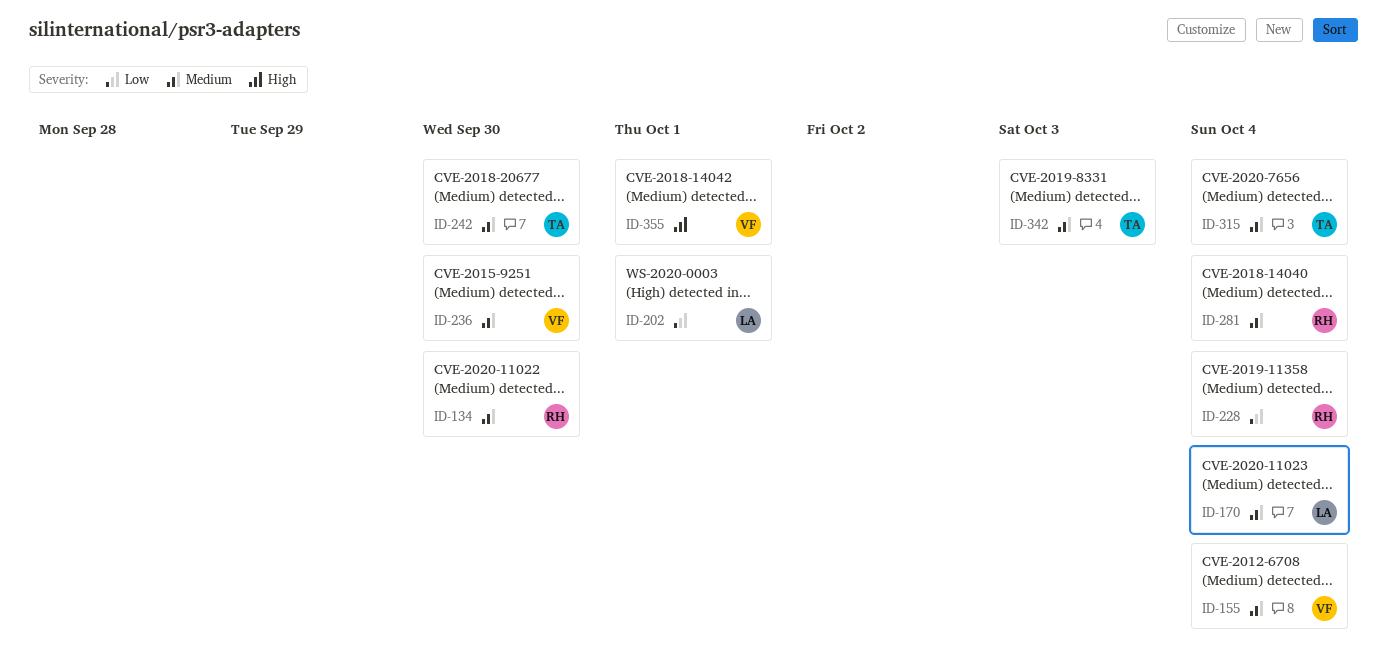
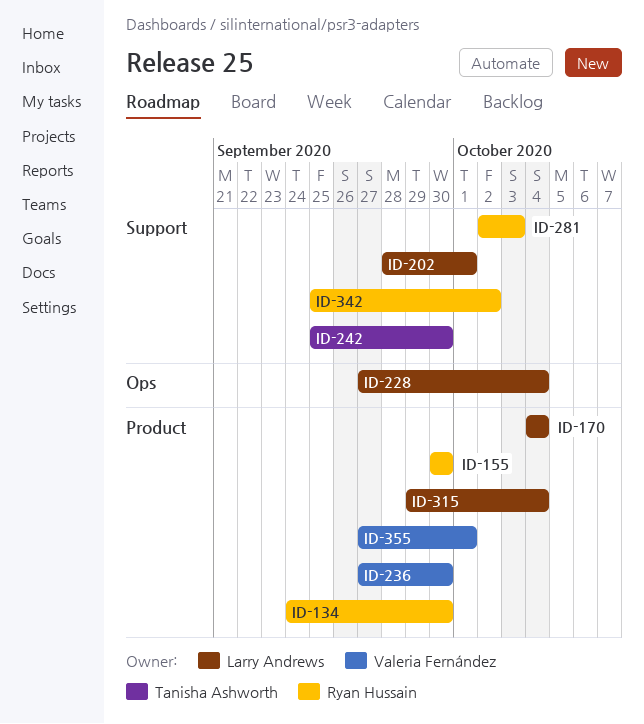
ID-155, owner: Valeria Fernández -> Ryan Hussain
ID-155, due: Oct 4 -> Sep 30
ID-228, owner: Ryan Hussain -> Larry Andrews
ID-281, due: Oct 4 -> Oct 3
ID-315, owner: Tanisha Ashworth -> Larry Andrews
ID-342, owner: Tanisha Ashworth -> Ryan Hussain
ID-342, due: Oct 3 -> Oct 2

